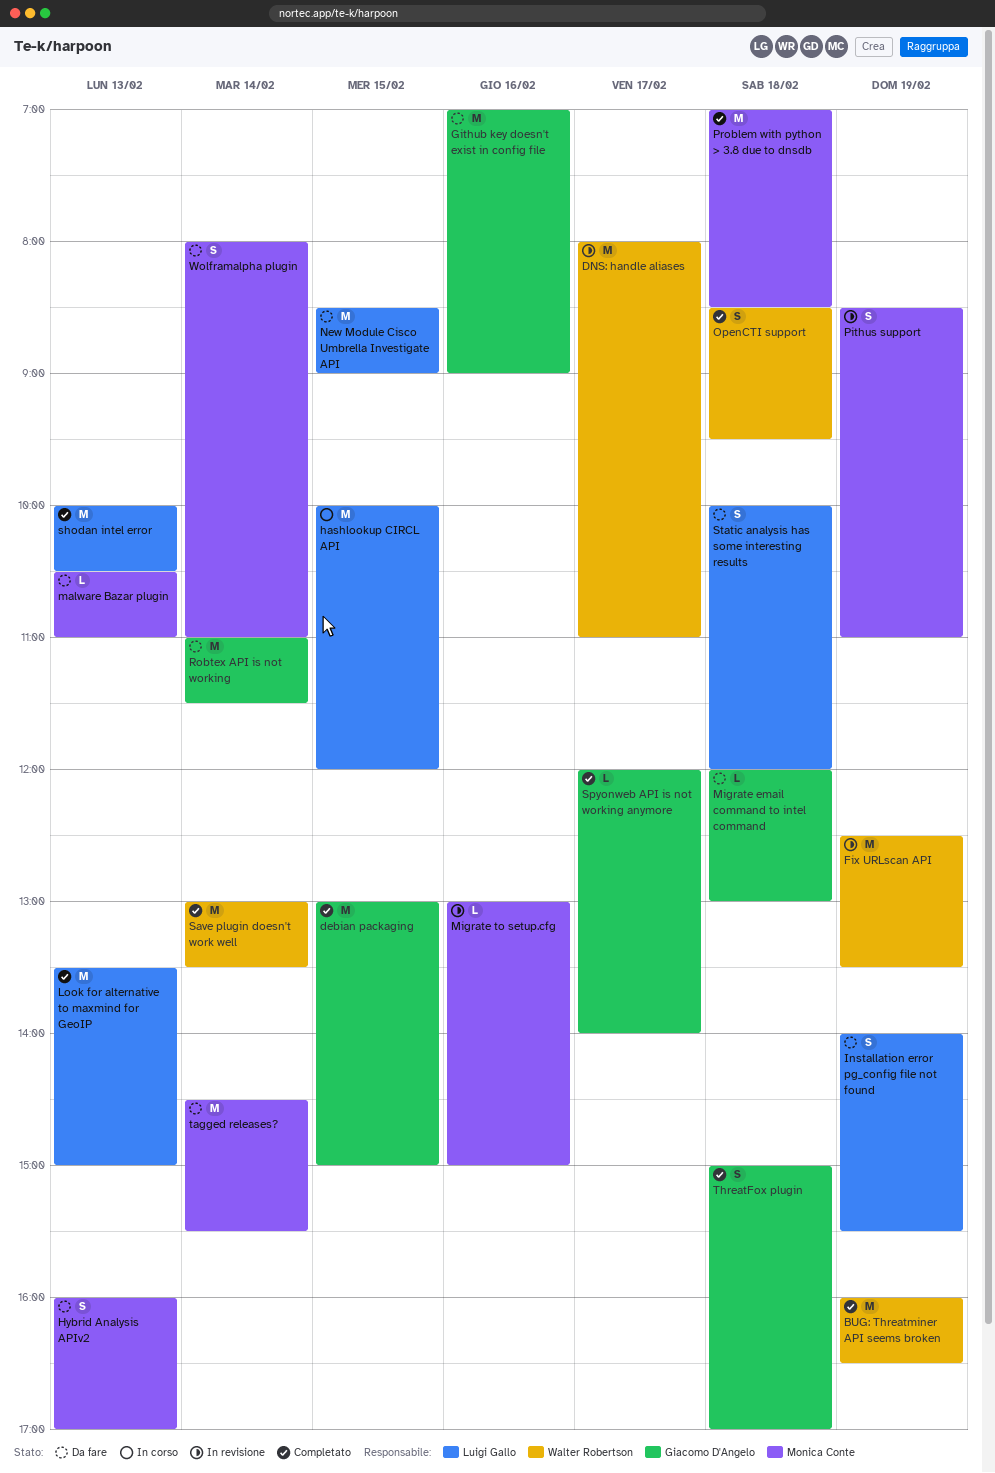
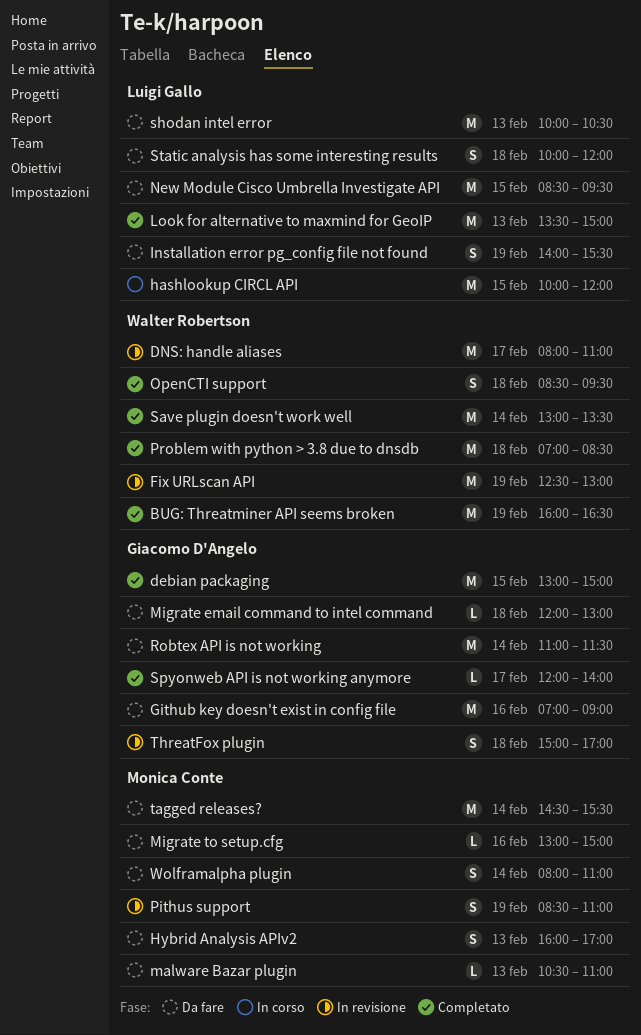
Fix URLscan API, ends: 13:30 -> 13:00
Migrate to setup.cfg, status: In revisione -> Da fare
New Module Cisco Umbrella Investigate API, ends: 09:00 -> 09:30
Problem with python > 3.8 due to dnsdb, owner: Monica Conte -> Walter Robertson
shodan intel error, status: Completato -> Da fare
ThreatFox plugin, status: Completato -> In revisione

